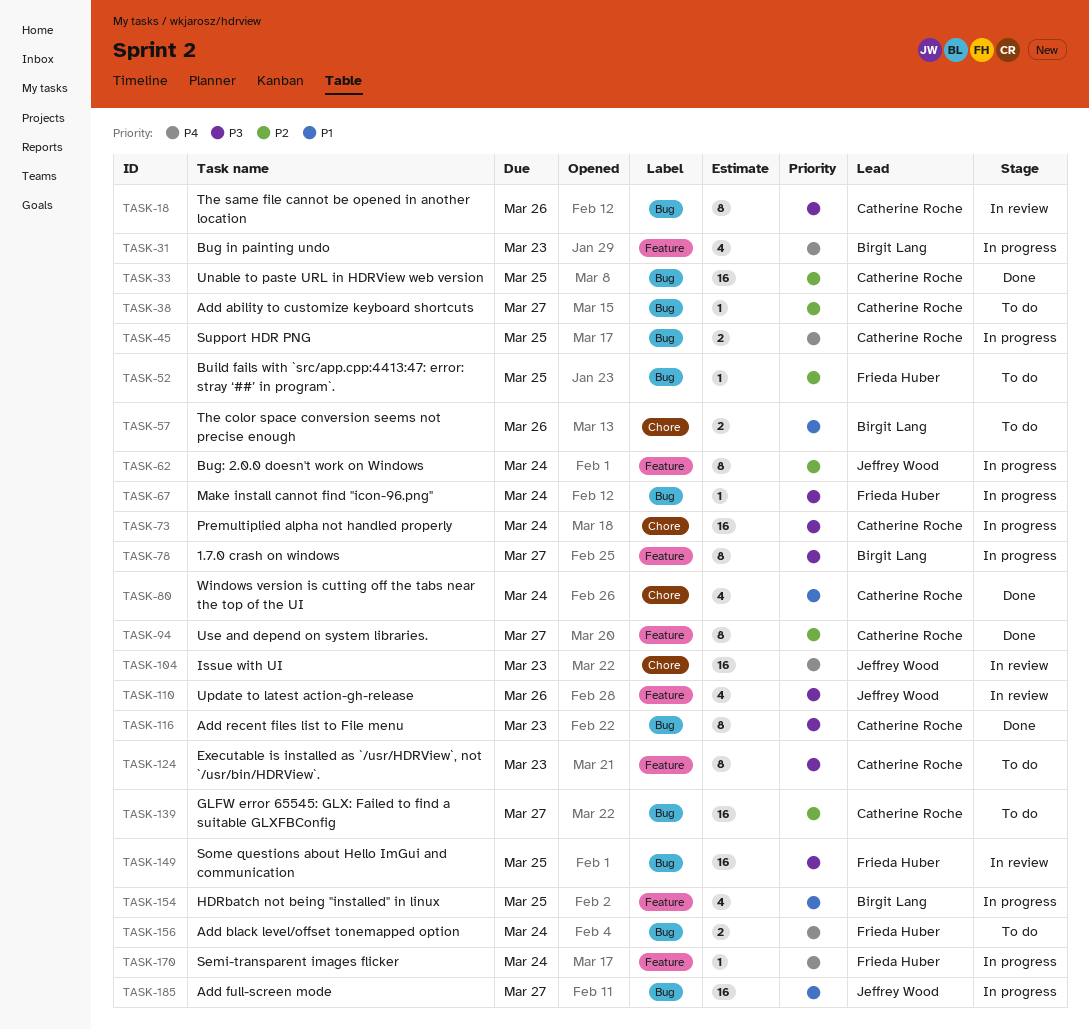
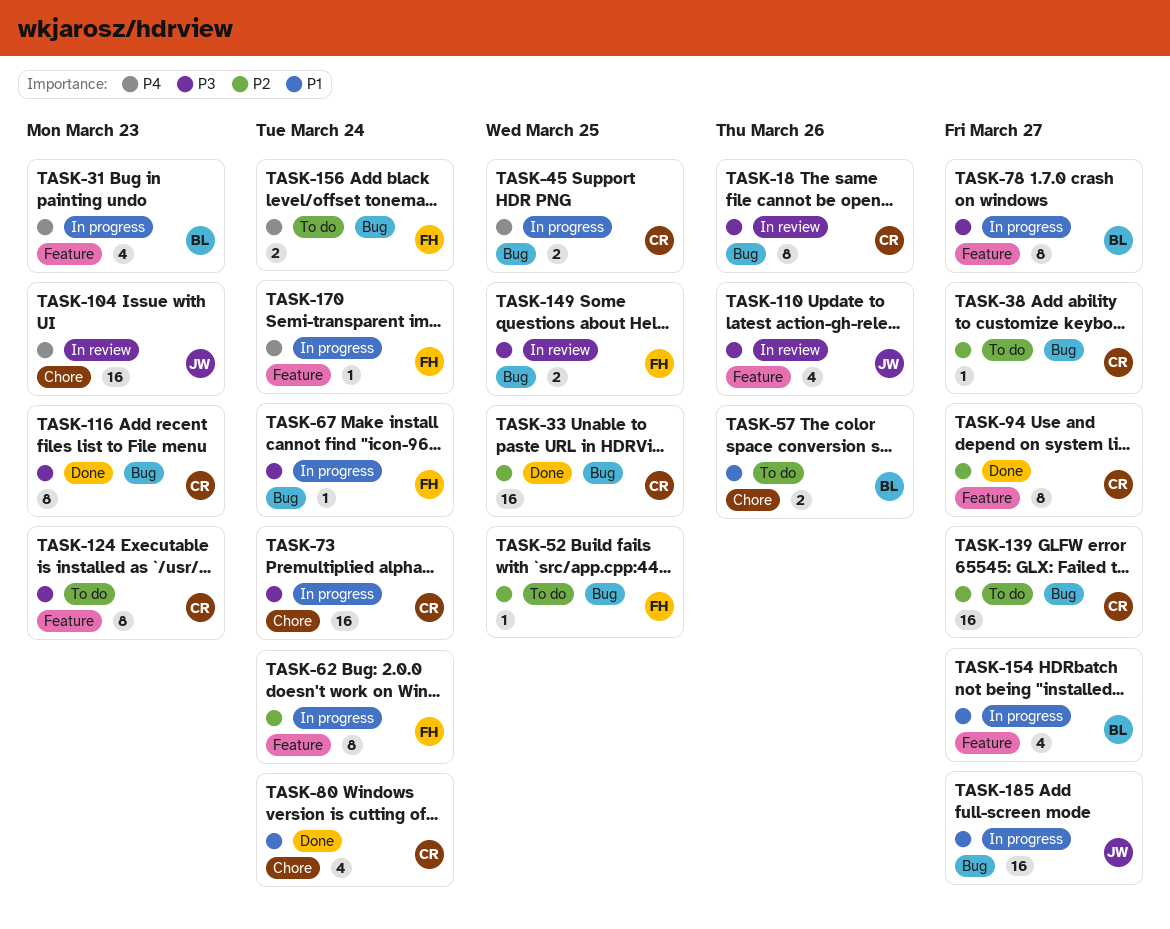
TASK-62, owner: Jeffrey Wood -> Frieda Huber
TASK-149, estimate: 16 -> 2
TASK-154, due: Mar 25 -> Mar 27

